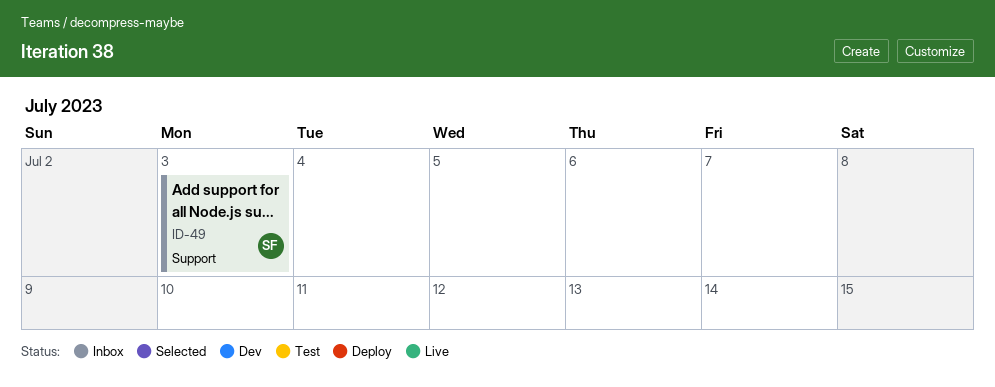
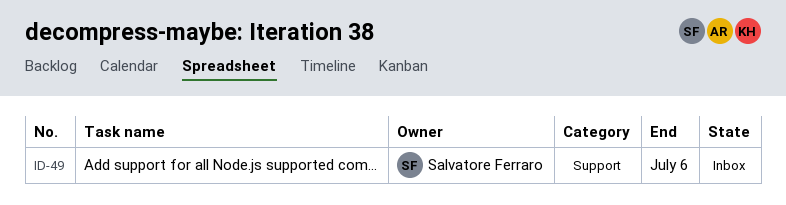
ID-49, due: Jul 3 -> Jul 6

